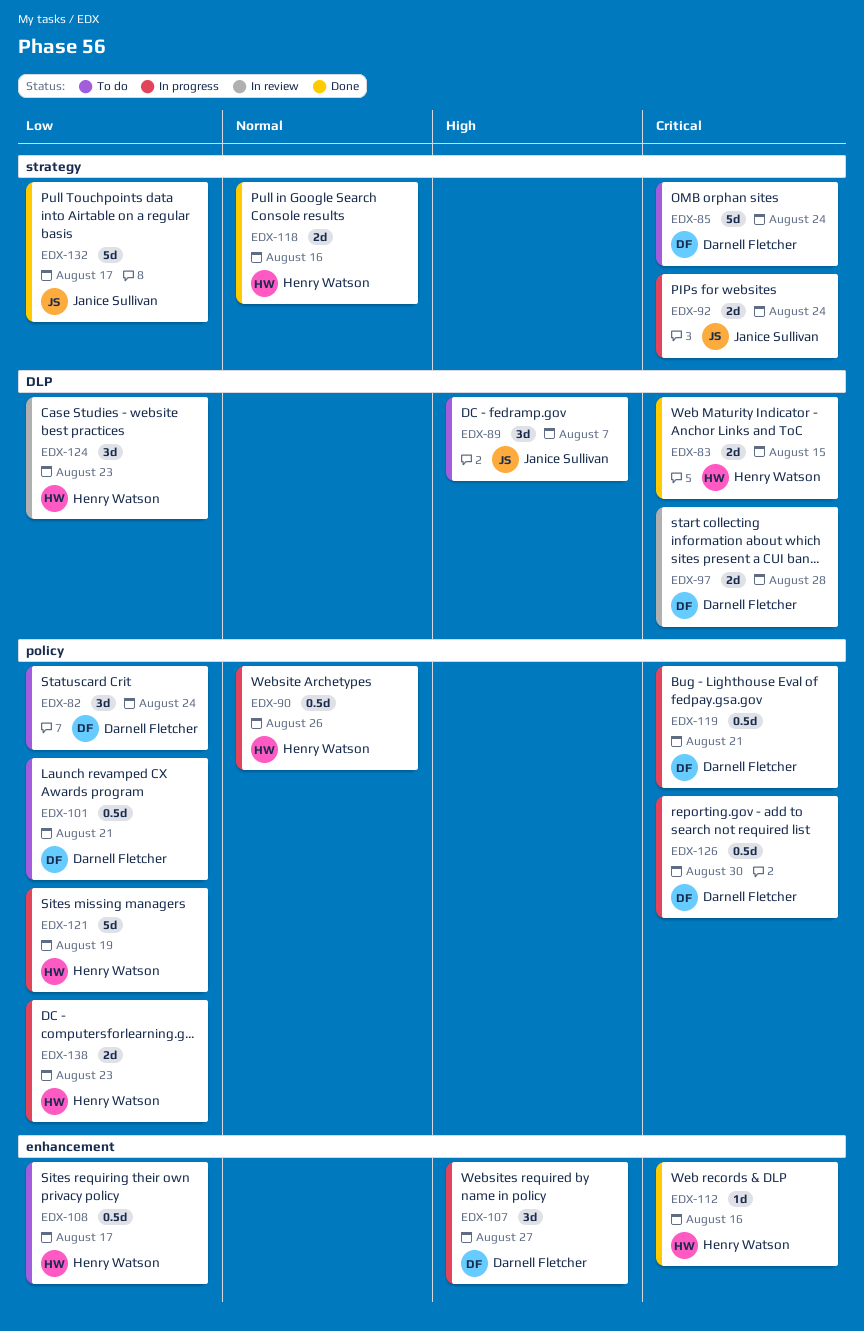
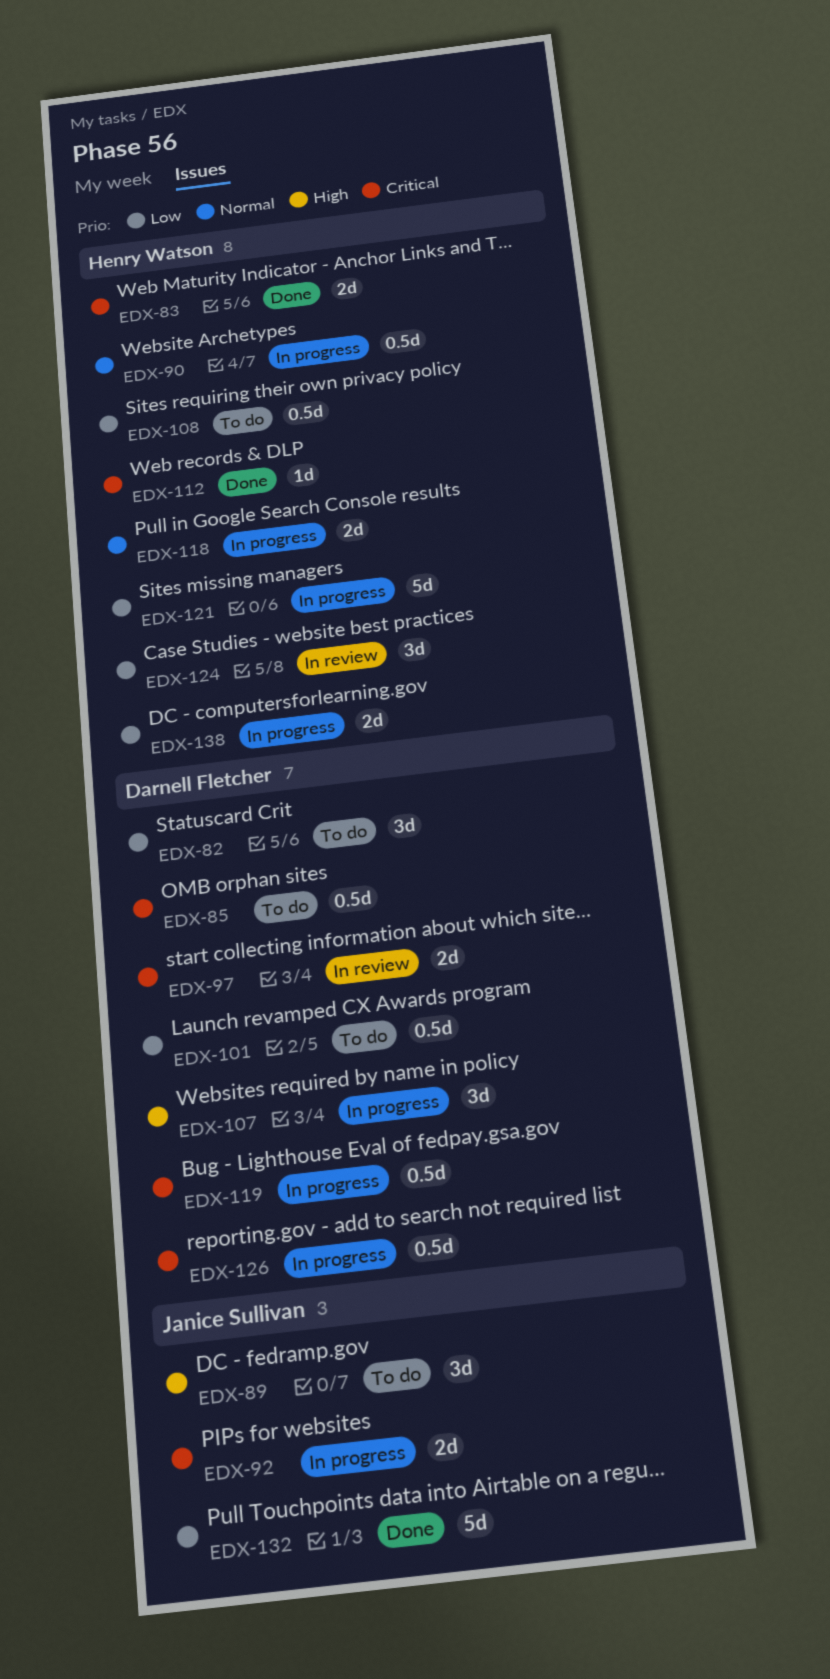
EDX-85, estimate: 5d -> 0.5d
EDX-118, status: Done -> In progress

